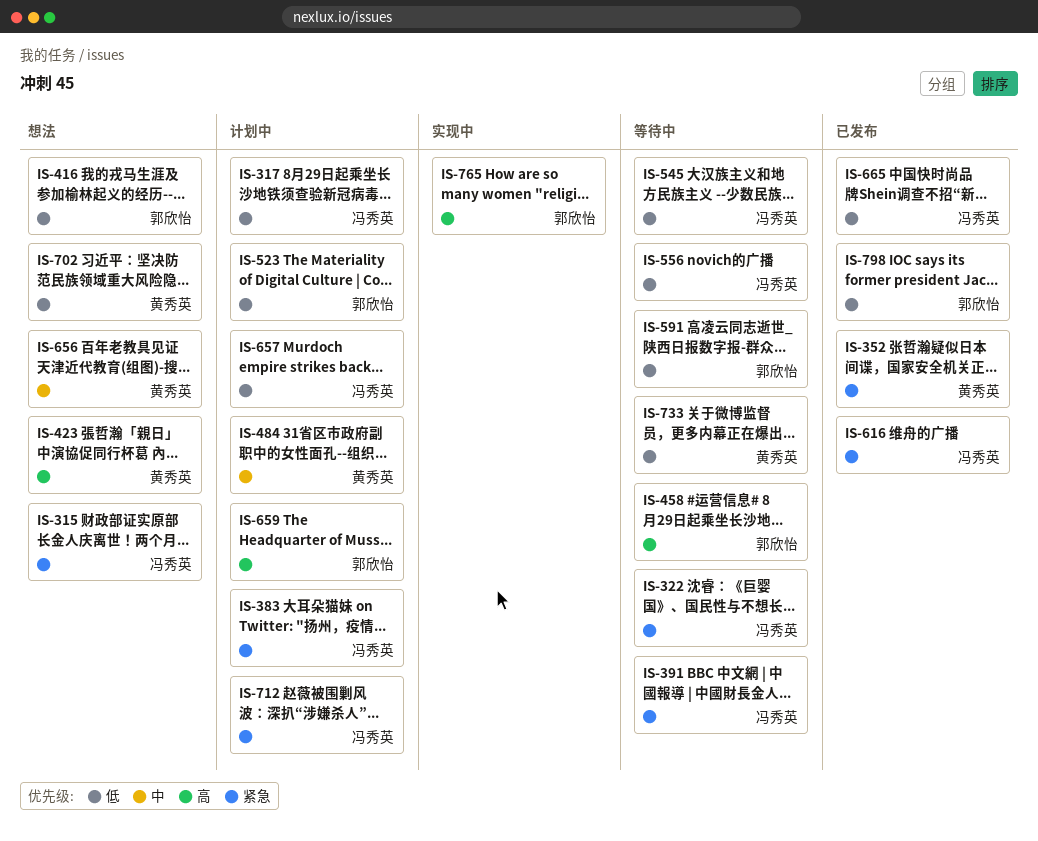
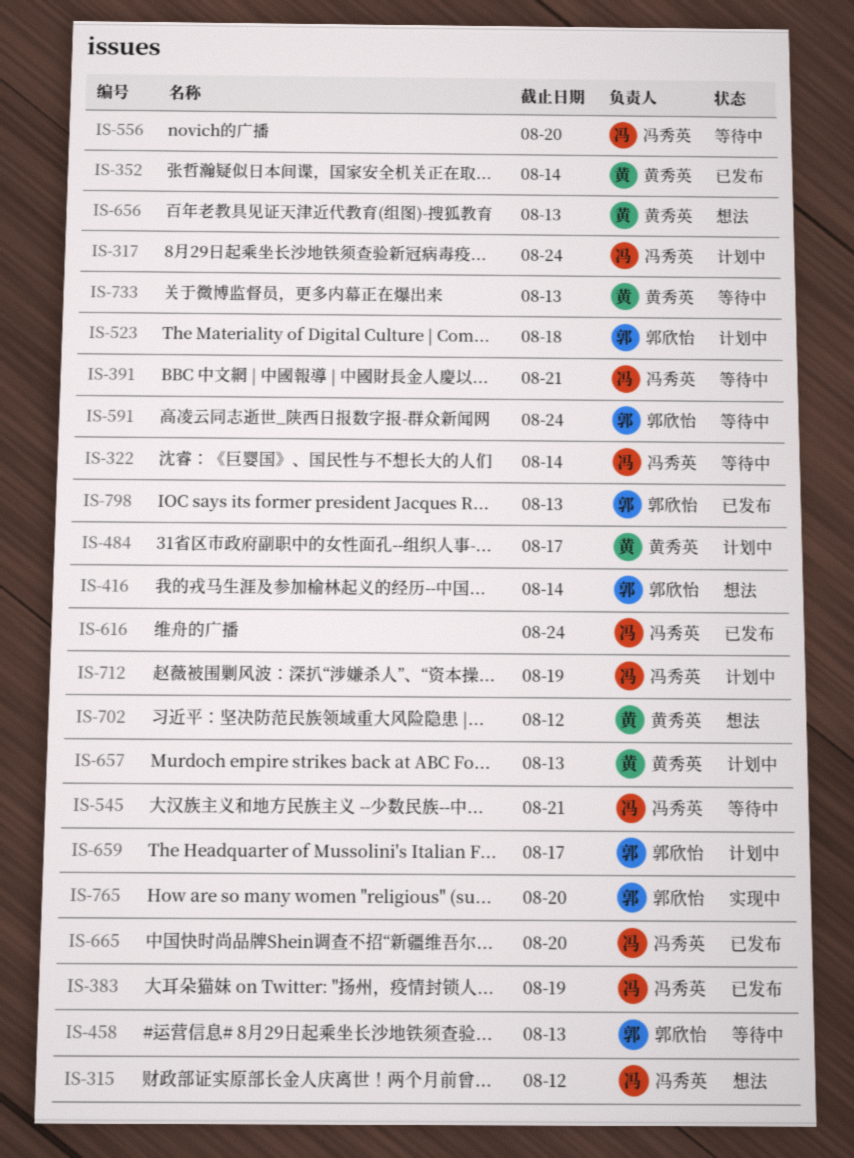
IS-383, status: 计划中 -> 已发布
IS-423: present -> none
IS-657, owner: 冯秀英 -> 黄秀英

